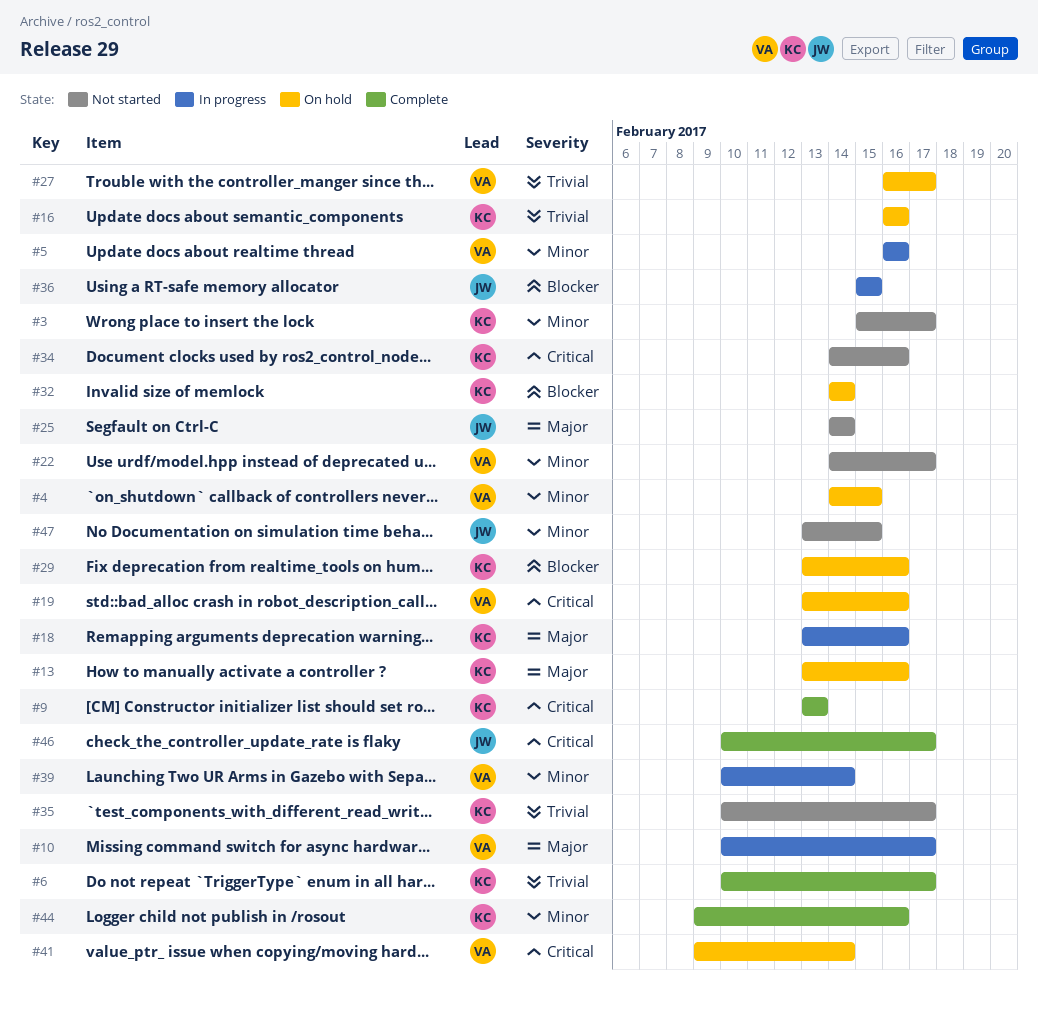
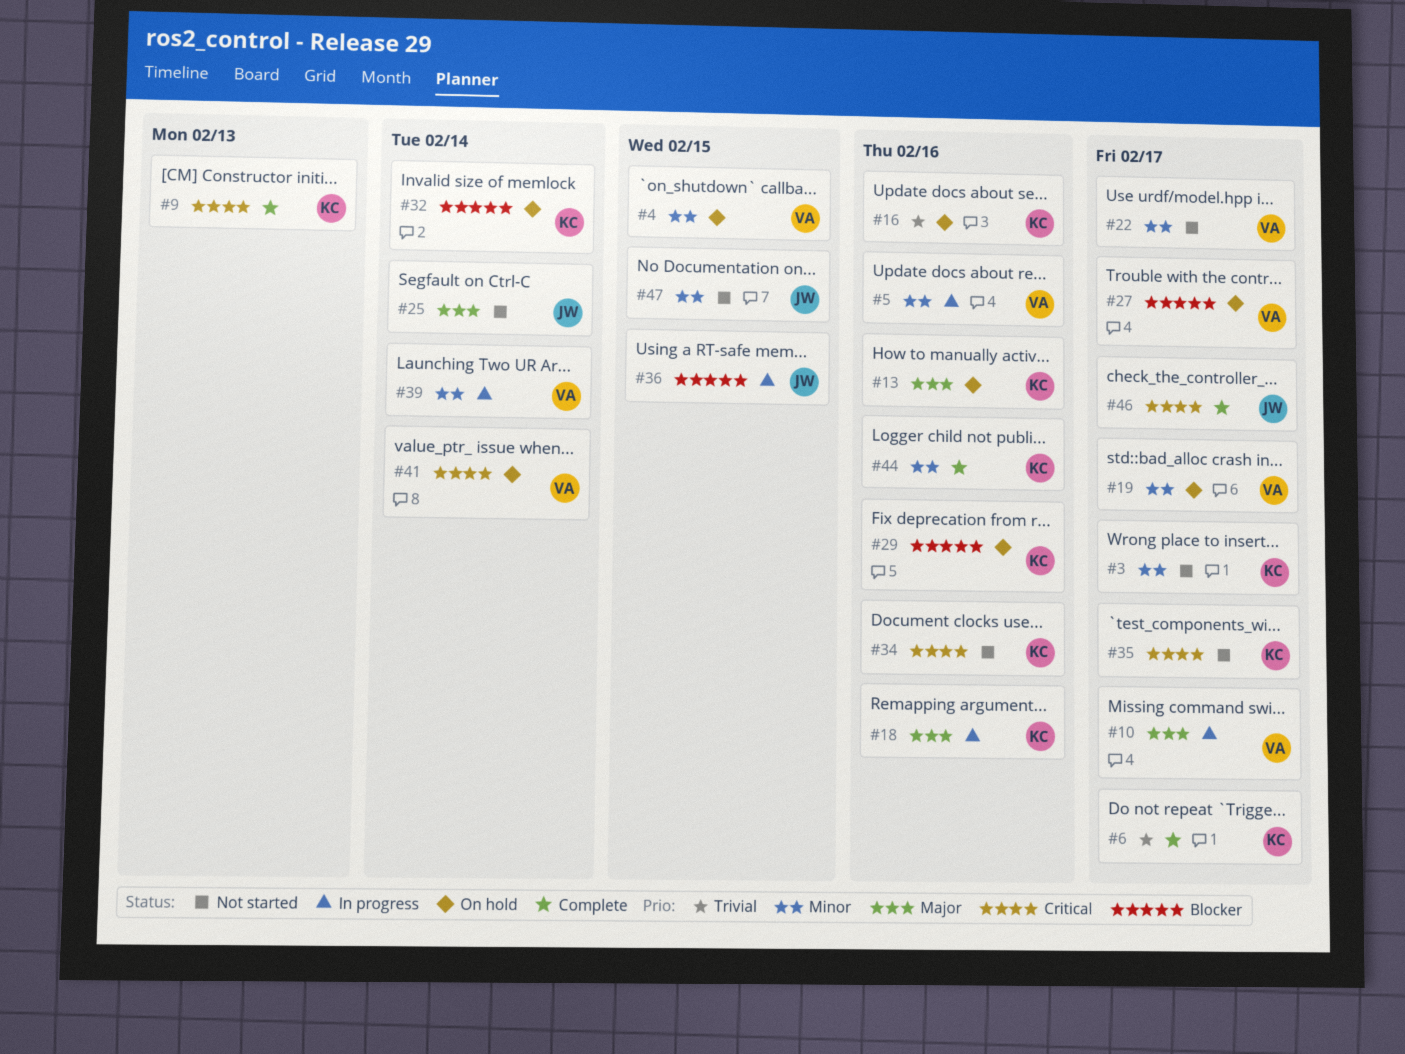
#19, priority: Critical -> Minor
#19, due: Feb 16 -> Feb 17
#27, priority: Trivial -> Blocker
#35, priority: Trivial -> Critical

